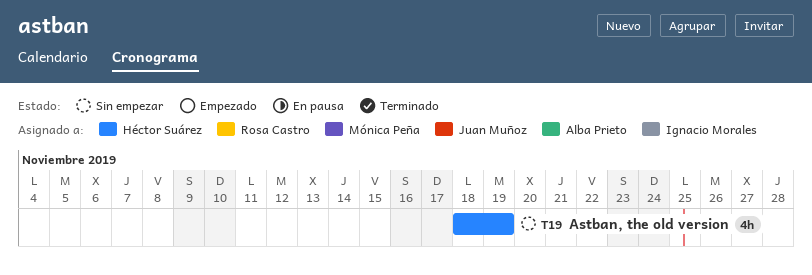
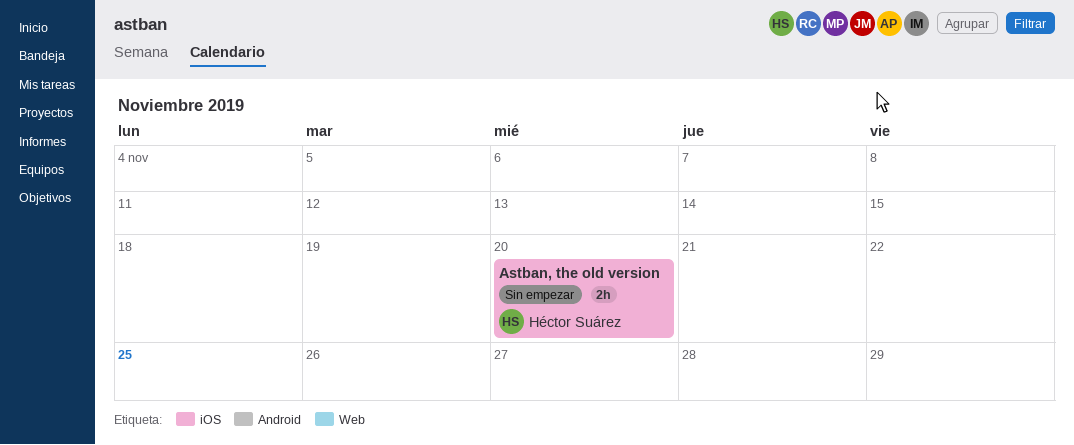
Astban, the old version, estimate: 4h -> 2h
Astban, the old version, due: Nov 19 -> Nov 20

